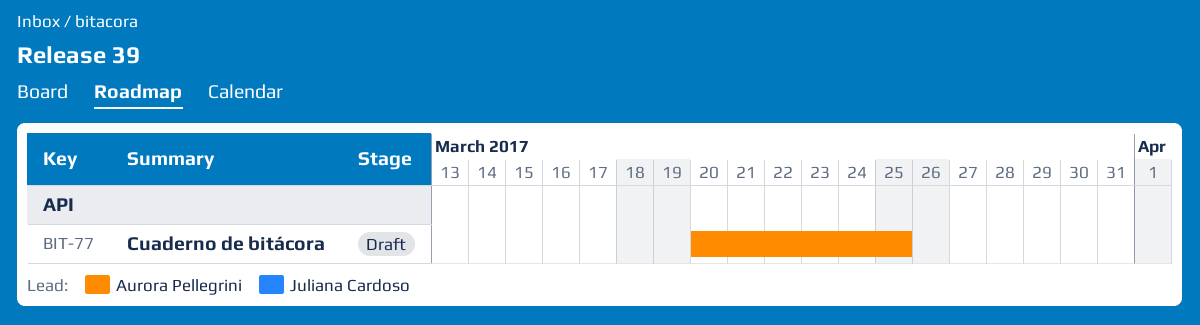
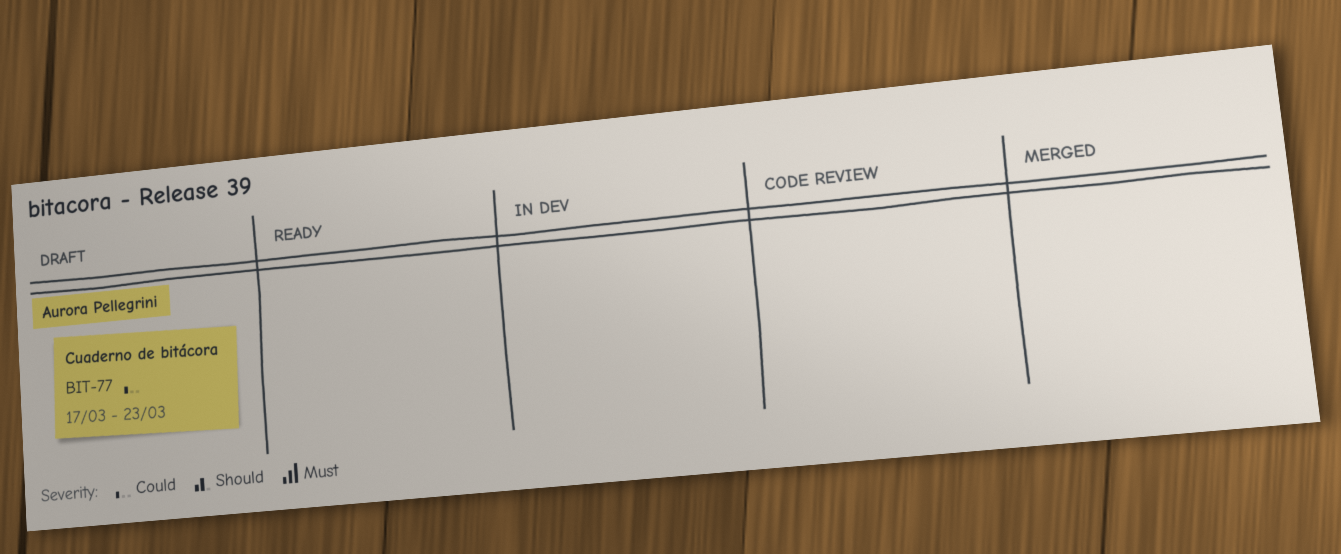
BIT-77, start: Mar 20 -> Mar 17
BIT-77, due: Mar 25 -> Mar 23

